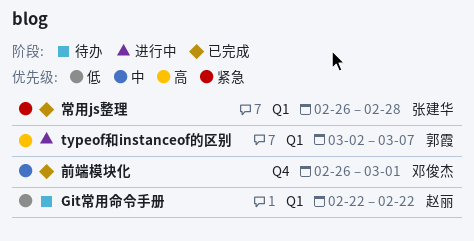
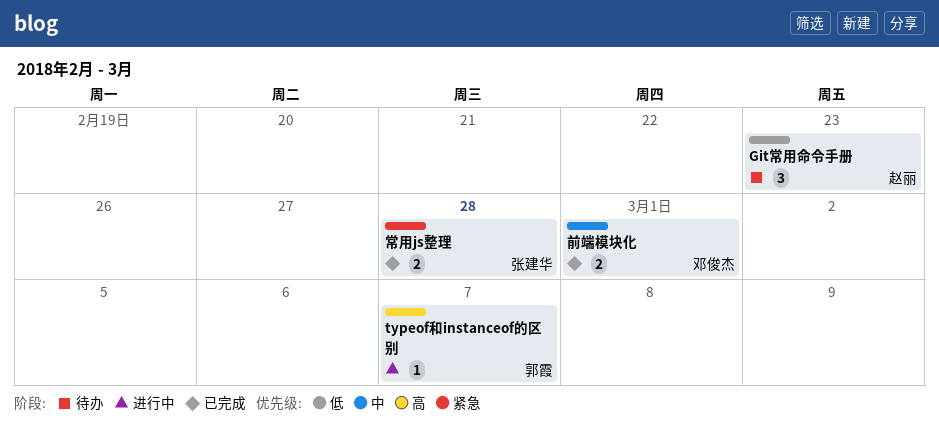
Git常用命令手册, due: Feb 22 -> Feb 23

